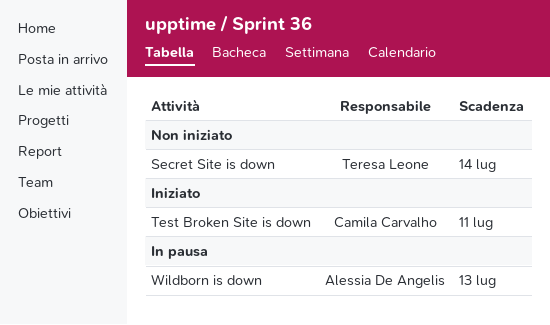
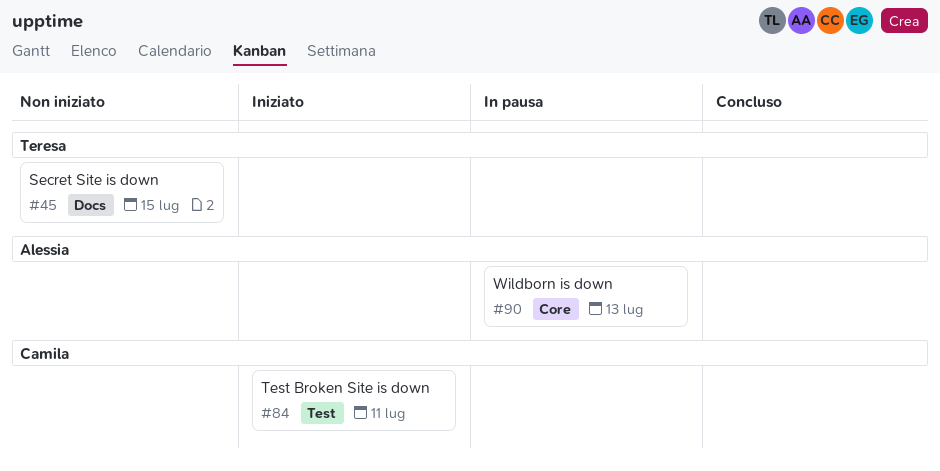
Secret Site is down, due: Jul 14 -> Jul 15

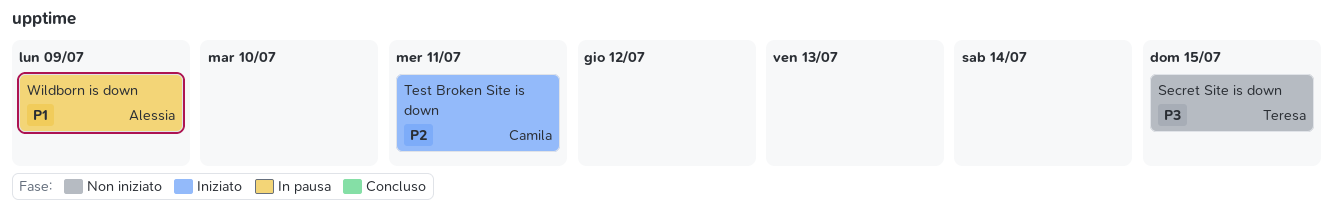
Wildborn is down, due: Jul 13 -> Jul 9

